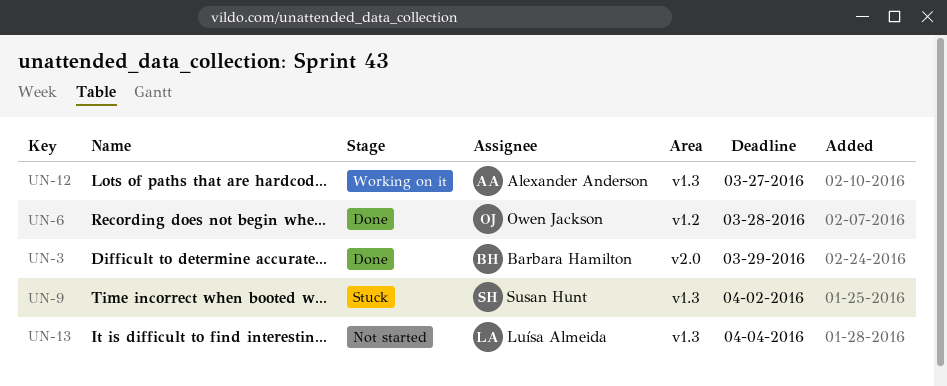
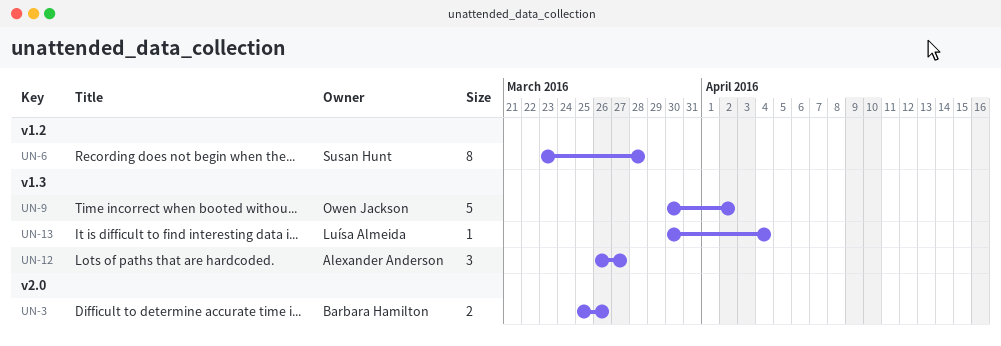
UN-3, due: Mar 29 -> Mar 26
UN-6, owner: Owen Jackson -> Susan Hunt
UN-9, owner: Susan Hunt -> Owen Jackson

